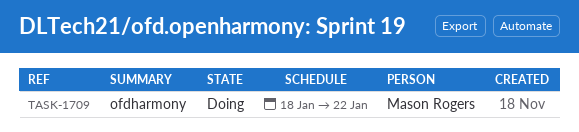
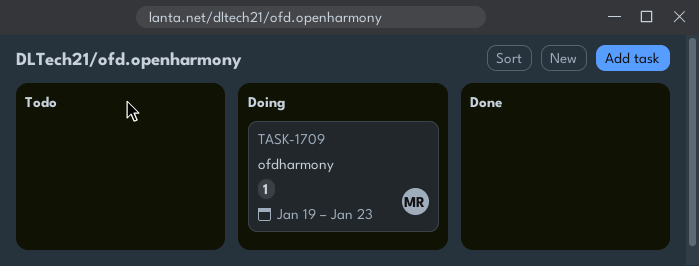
TASK-1709, start: Jan 18 -> Jan 19
TASK-1709, due: Jan 22 -> Jan 23

